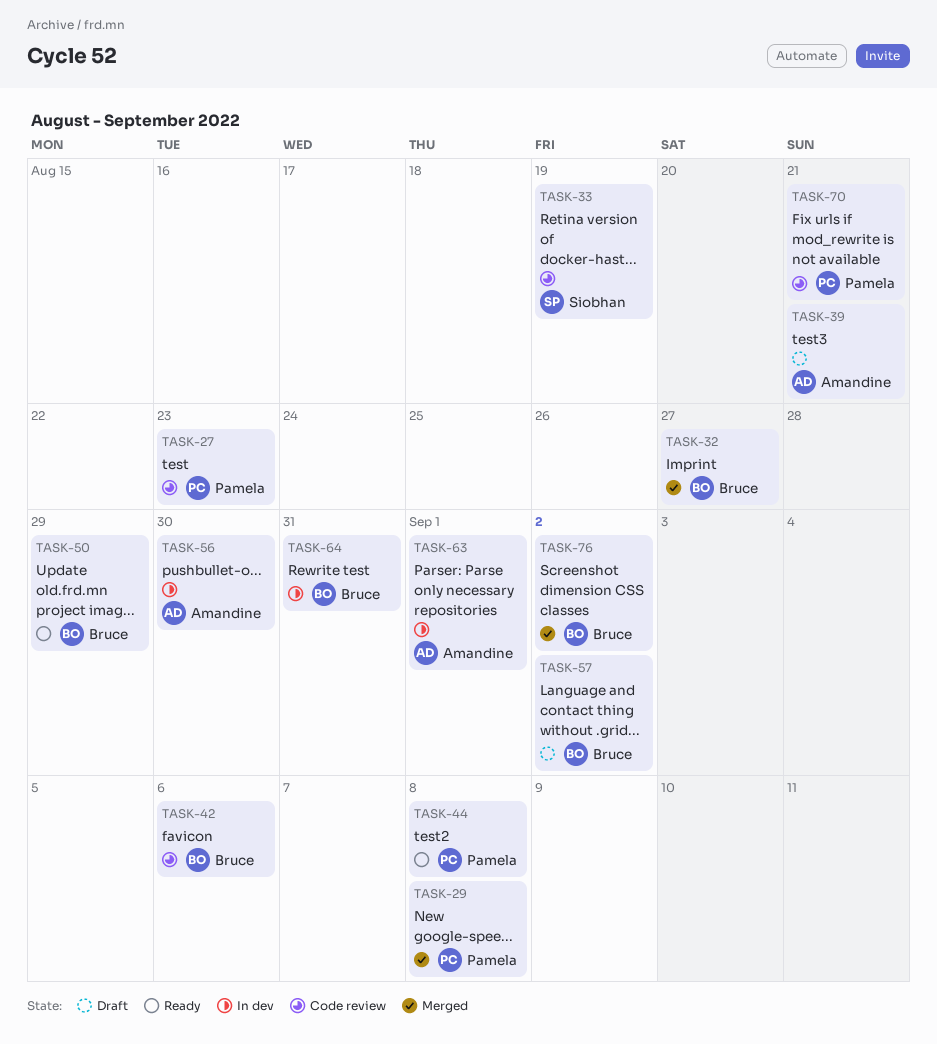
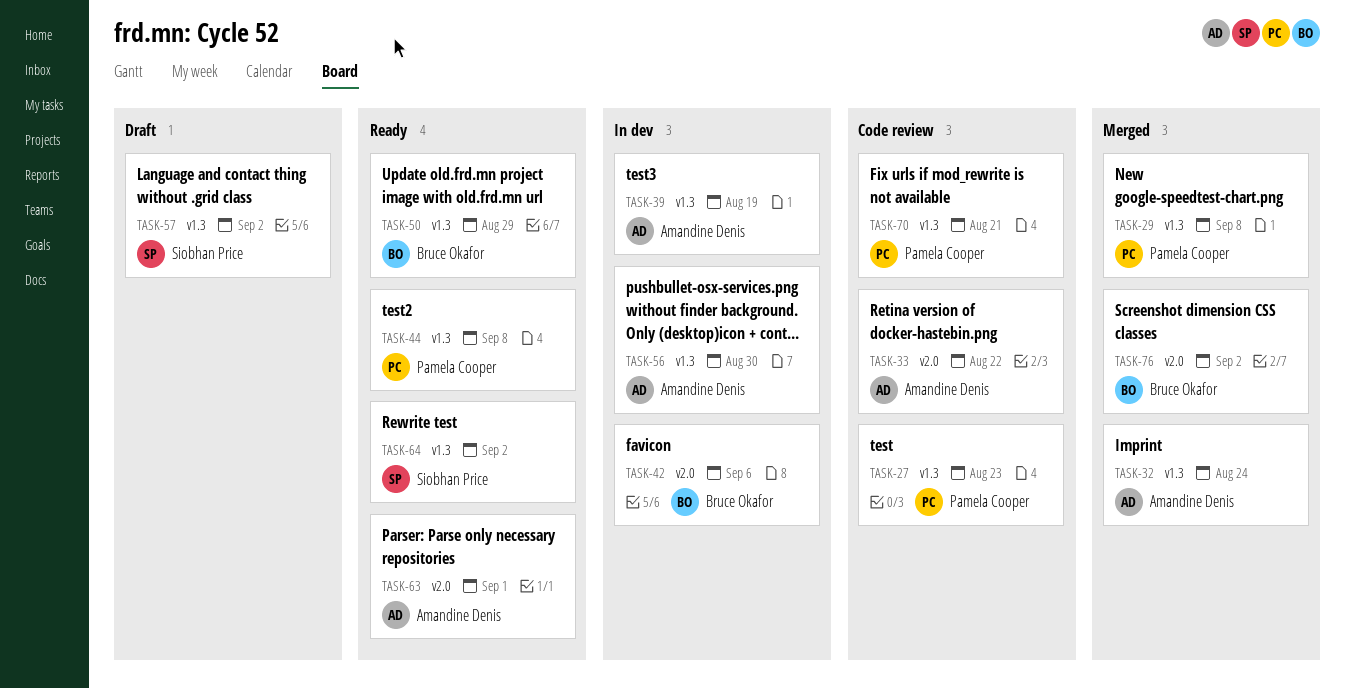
TASK-32, owner: Bruce Okafor -> Amandine Denis
TASK-32, due: Aug 27 -> Aug 24
TASK-33, owner: Siobhan Price -> Amandine Denis
TASK-33, due: Aug 19 -> Aug 22
TASK-39, status: Draft -> In dev
TASK-39, due: Aug 21 -> Aug 19
TASK-42, status: Code review -> In dev
TASK-57, owner: Bruce Okafor -> Siobhan Price
TASK-63, status: In dev -> Ready
TASK-64, status: In dev -> Ready
TASK-64, owner: Bruce Okafor -> Siobhan Price
TASK-64, due: Aug 31 -> Sep 2

